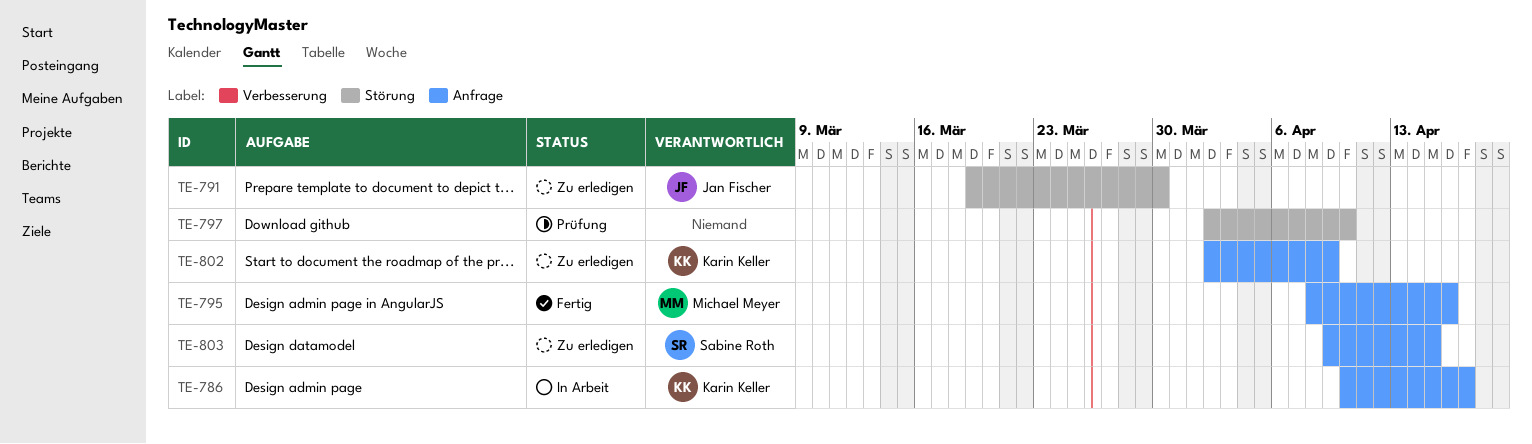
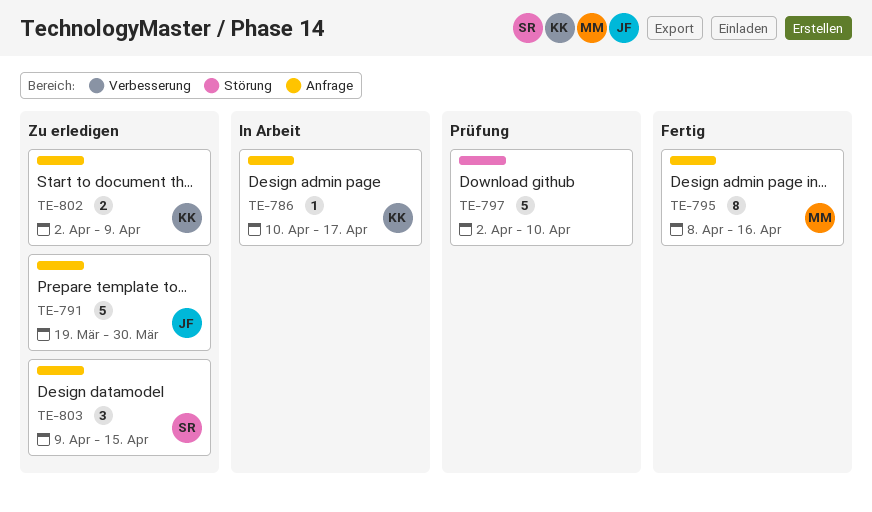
TE-791, label: Störung -> Anfrage

